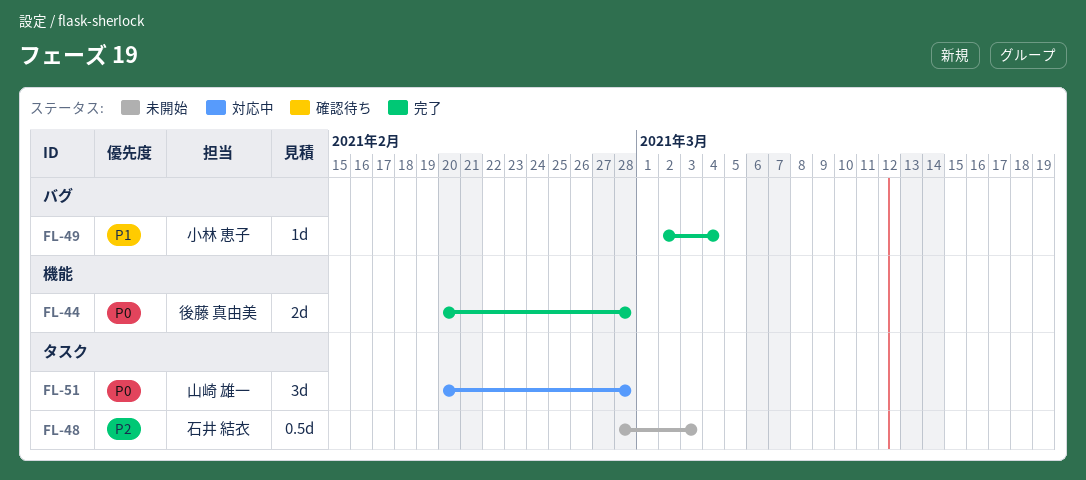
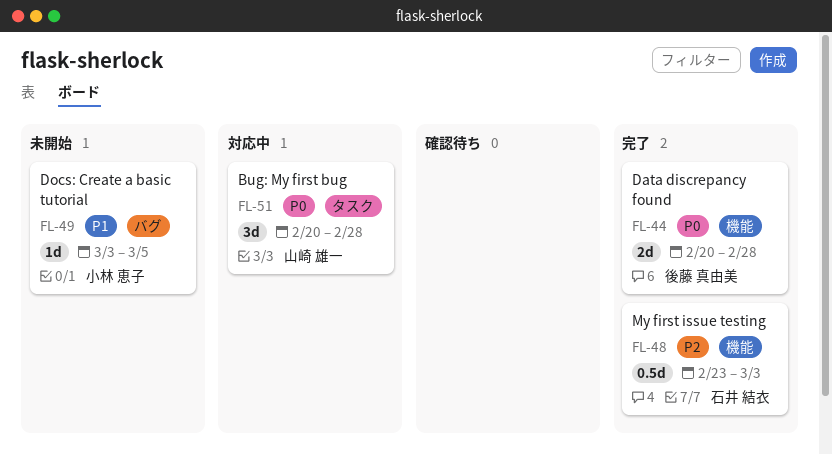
FL-48, status: 未開始 -> 完了
FL-48, label: タスク -> 機能
FL-48, start: Feb 28 -> Feb 23
FL-49, status: 完了 -> 未開始
FL-49, start: Mar 2 -> Mar 3
FL-49, due: Mar 4 -> Mar 5

